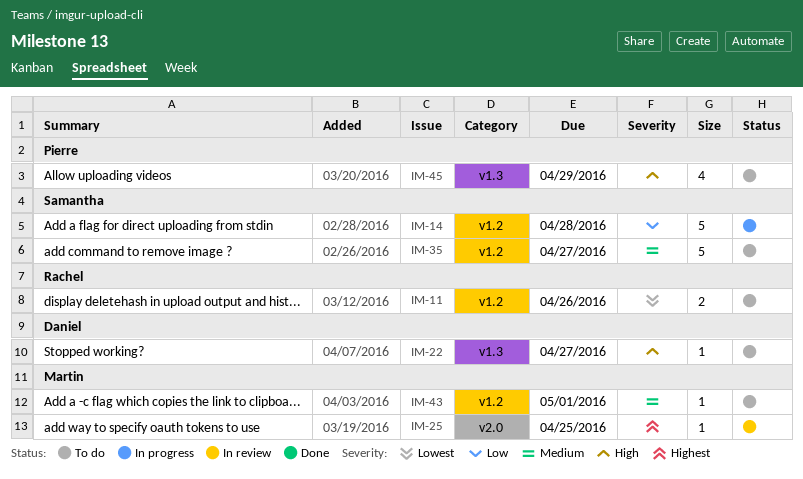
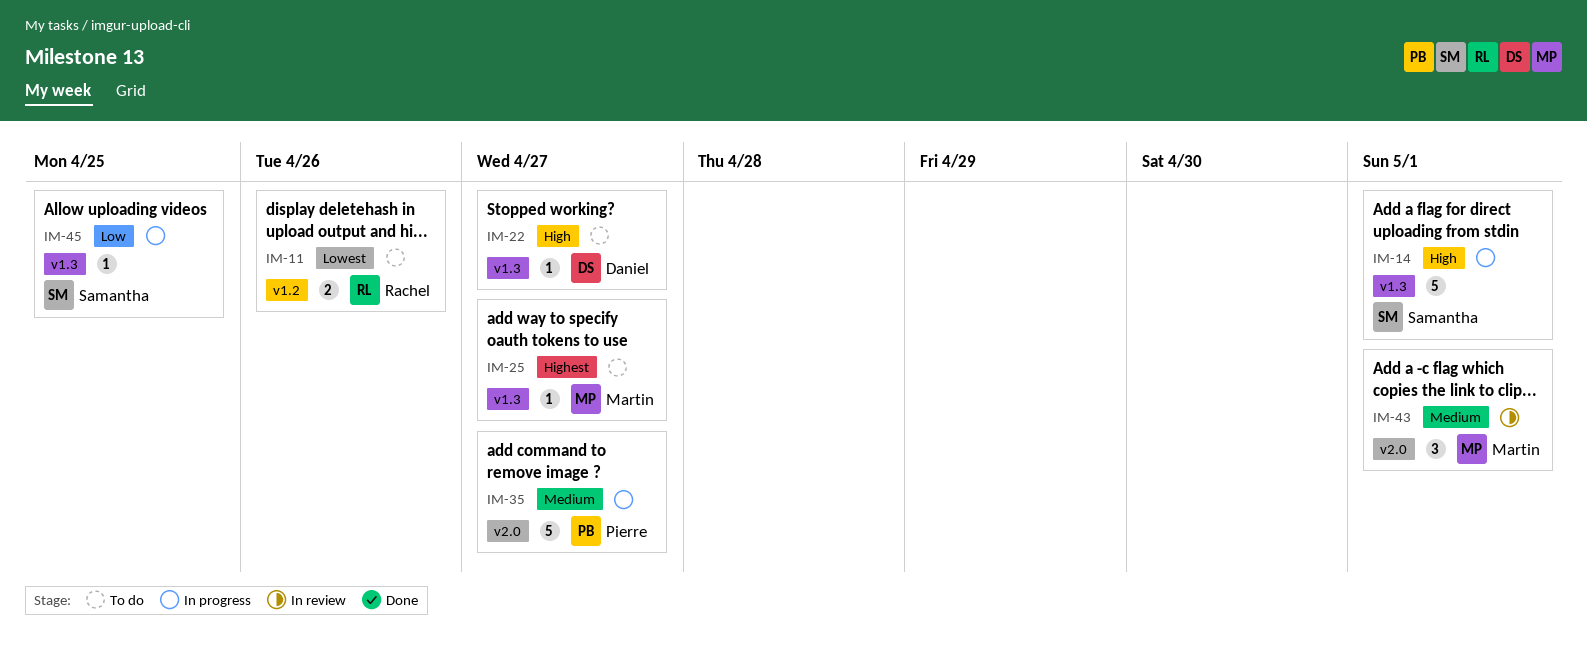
IM-14, priority: Low -> High
IM-14, label: v1.2 -> v1.3
IM-14, due: Apr 28 -> May 1
IM-25, status: In review -> To do
IM-25, label: v2.0 -> v1.3
IM-25, due: Apr 25 -> Apr 27
IM-35, status: To do -> In progress
IM-35, owner: Samantha -> Pierre
IM-35, label: v1.2 -> v2.0
IM-43, status: To do -> In review
IM-43, label: v1.2 -> v2.0
IM-43, estimate: 1 -> 3
IM-45, status: To do -> In progress
IM-45, owner: Pierre -> Samantha
IM-45, priority: High -> Low
IM-45, estimate: 4 -> 1
IM-45, due: Apr 29 -> Apr 25

